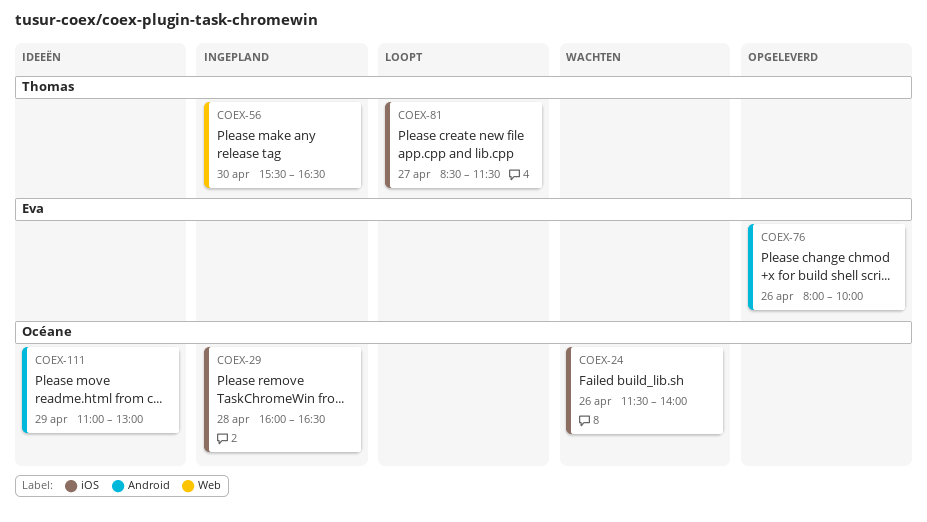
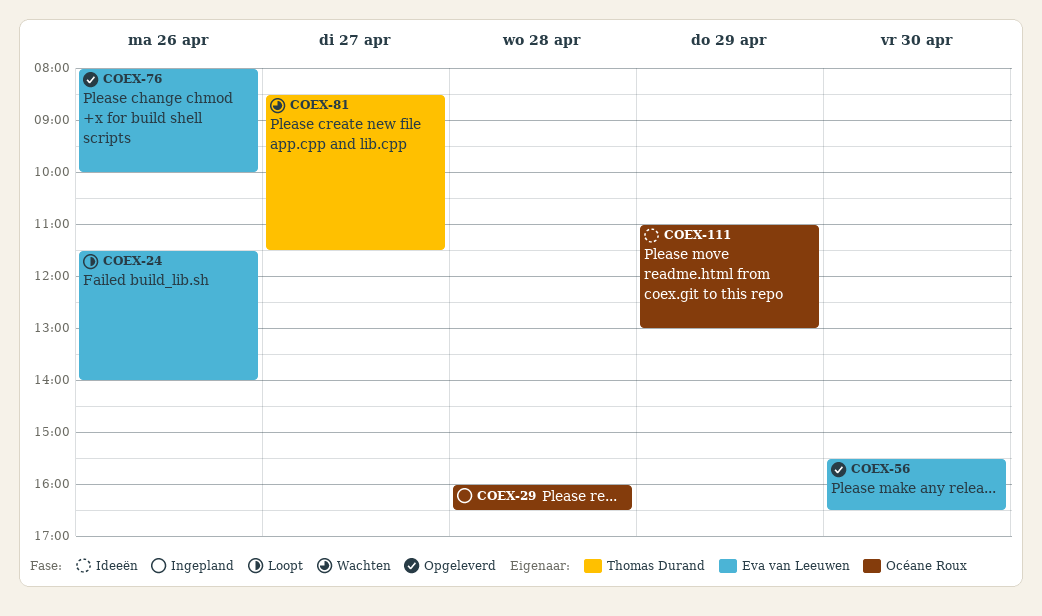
COEX-24, status: Wachten -> Loopt
COEX-24, owner: Océane Roux -> Eva van Leeuwen
COEX-56, status: Ingepland -> Opgeleverd
COEX-56, owner: Thomas Durand -> Eva van Leeuwen
COEX-81, status: Loopt -> Wachten

